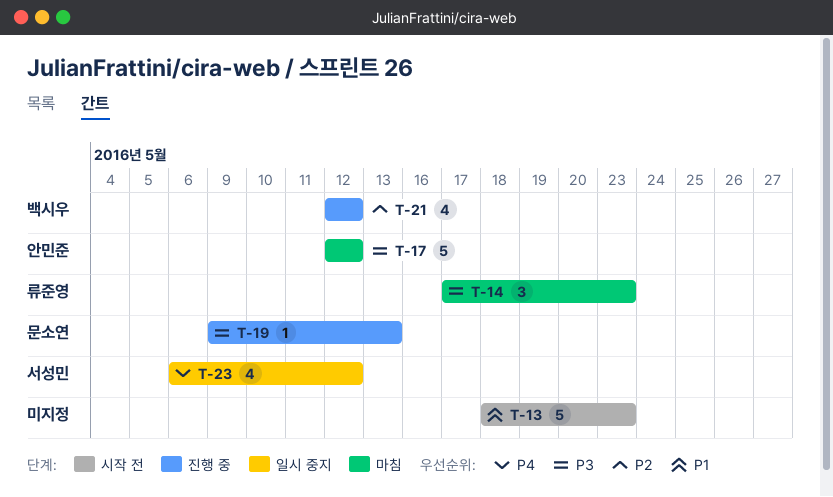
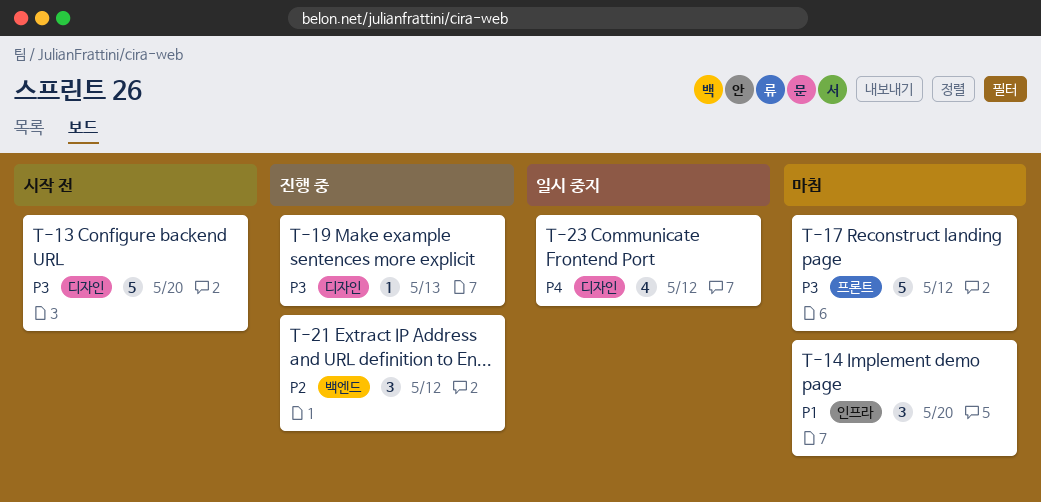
T-13, priority: P1 -> P3
T-13, due: May 23 -> May 20
T-14, priority: P3 -> P1
T-14, due: May 23 -> May 20
T-21, estimate: 4 -> 3

